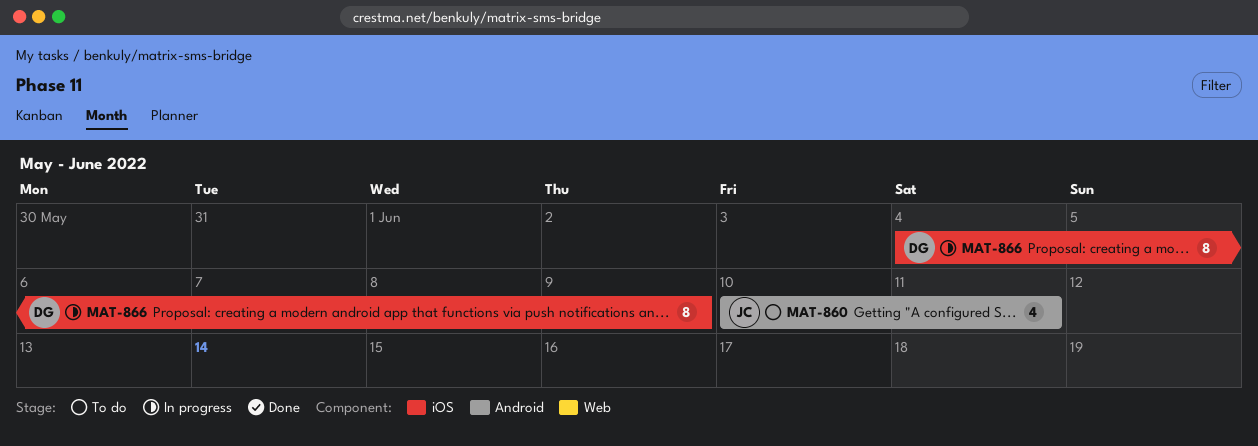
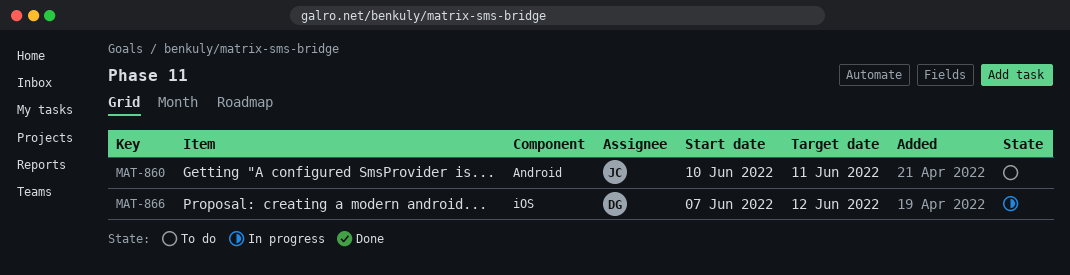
MAT-866, start: Jun 4 -> Jun 7
MAT-866, due: Jun 9 -> Jun 12

